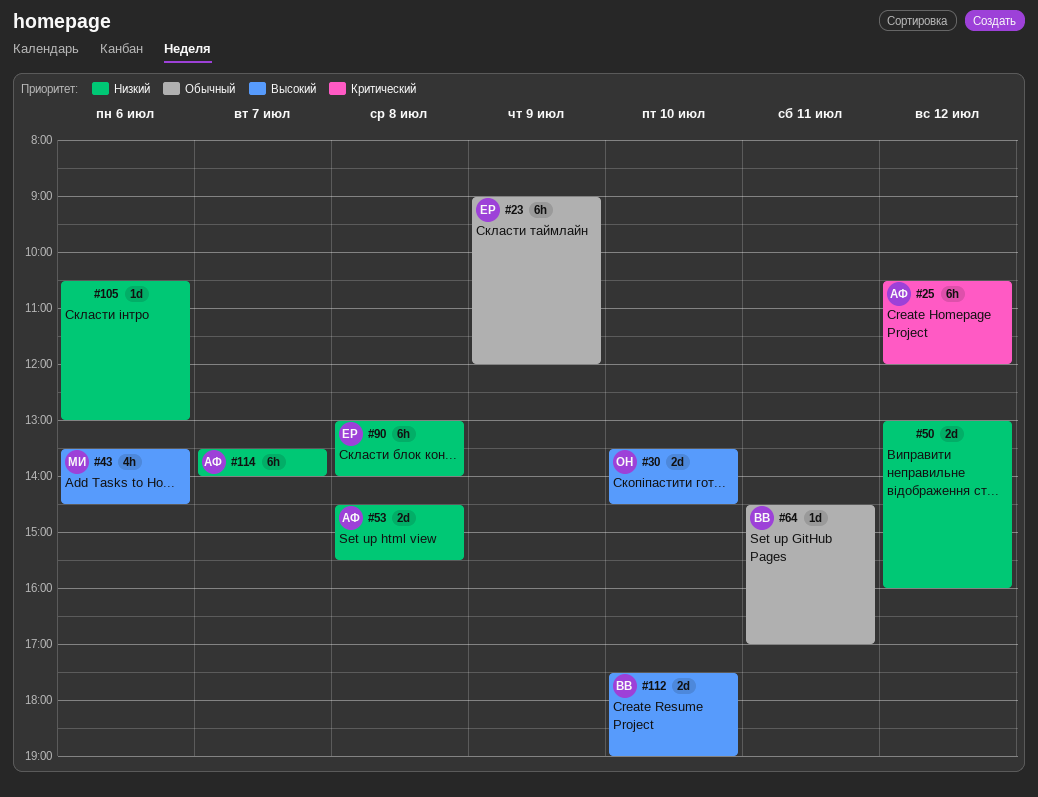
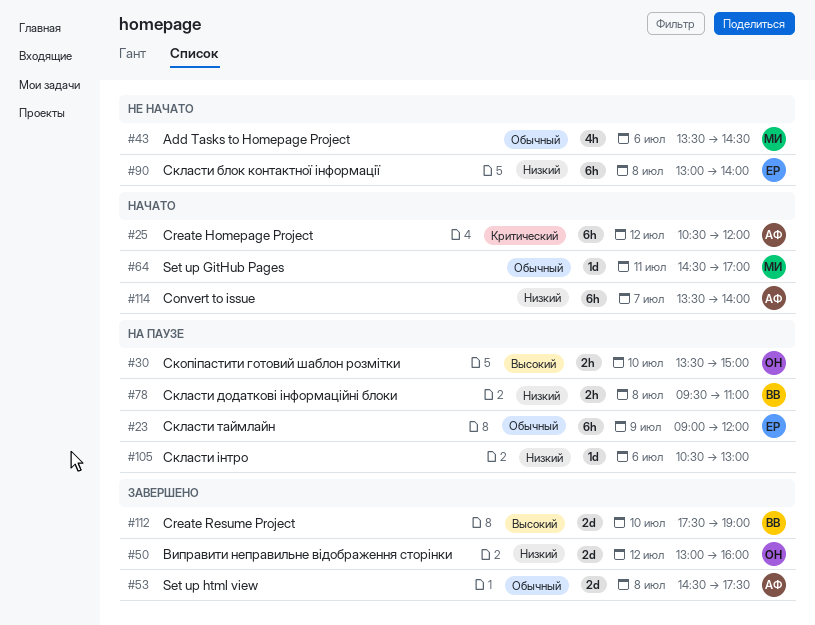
#30, estimate: 2d -> 2h
#30, ends: 14:30 -> 15:00
#43, priority: Высокий -> Обычный
#50, owner: none -> ОН
#53, priority: Низкий -> Обычный
#53, ends: 15:30 -> 17:30
#64, owner: ВВ -> МИ
#78: none -> present

